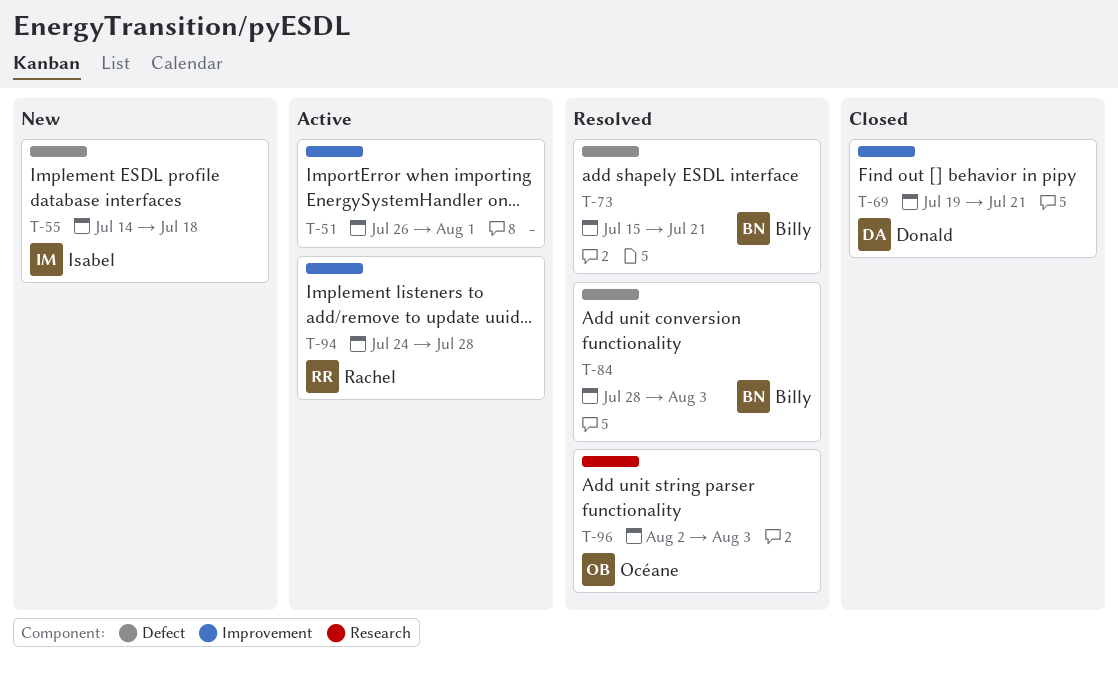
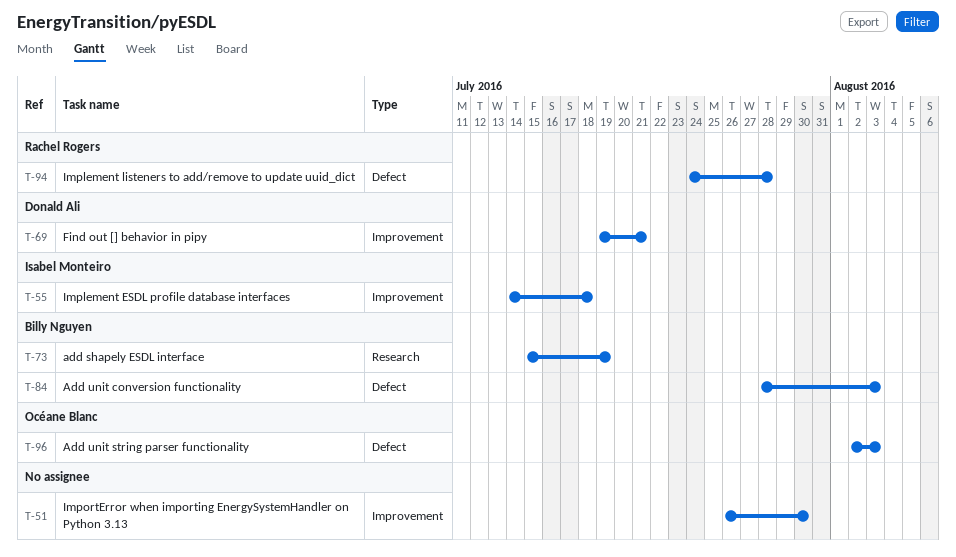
T-51, due: Aug 1 -> Jul 30
T-55, label: Defect -> Improvement
T-73, label: Defect -> Research
T-73, due: Jul 21 -> Jul 19
T-94, label: Improvement -> Defect
T-96, label: Research -> Defect

